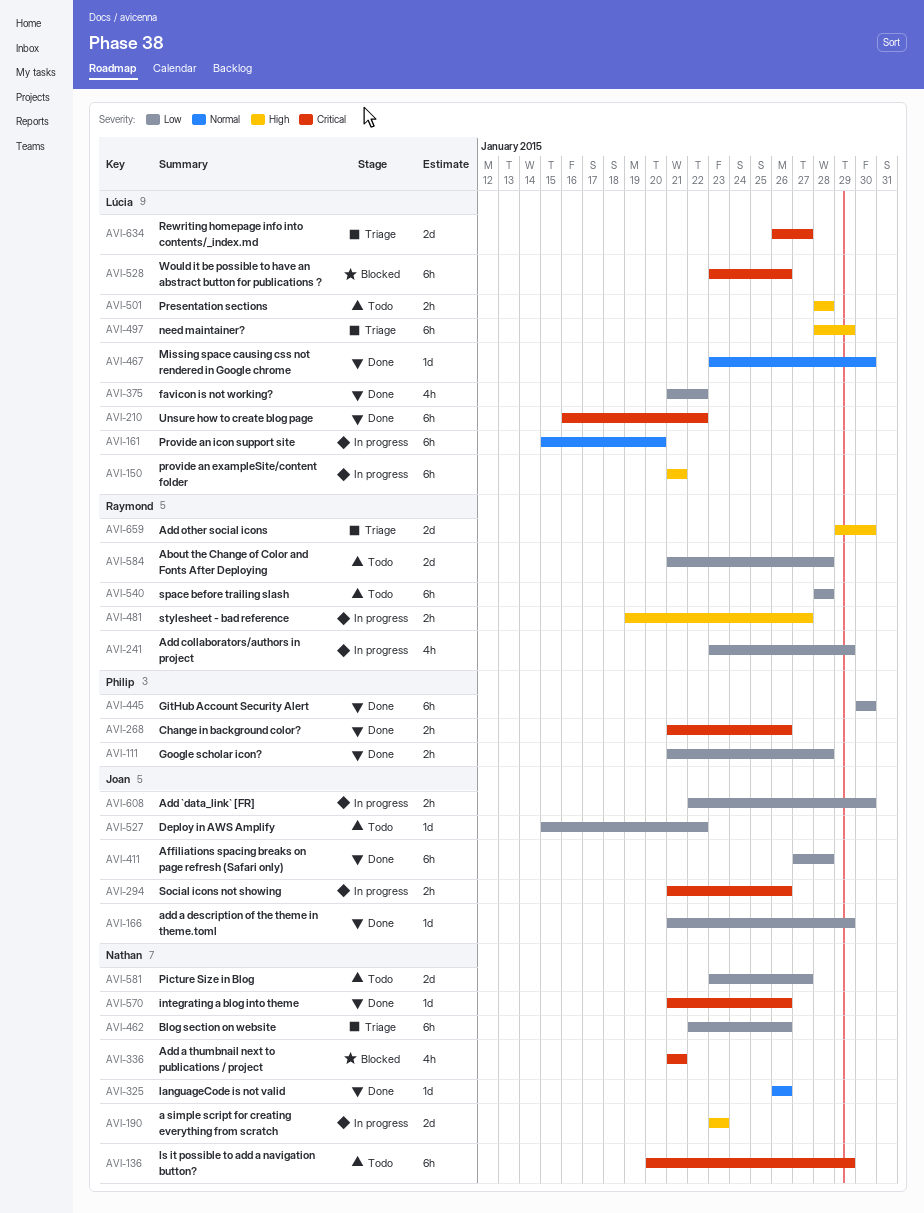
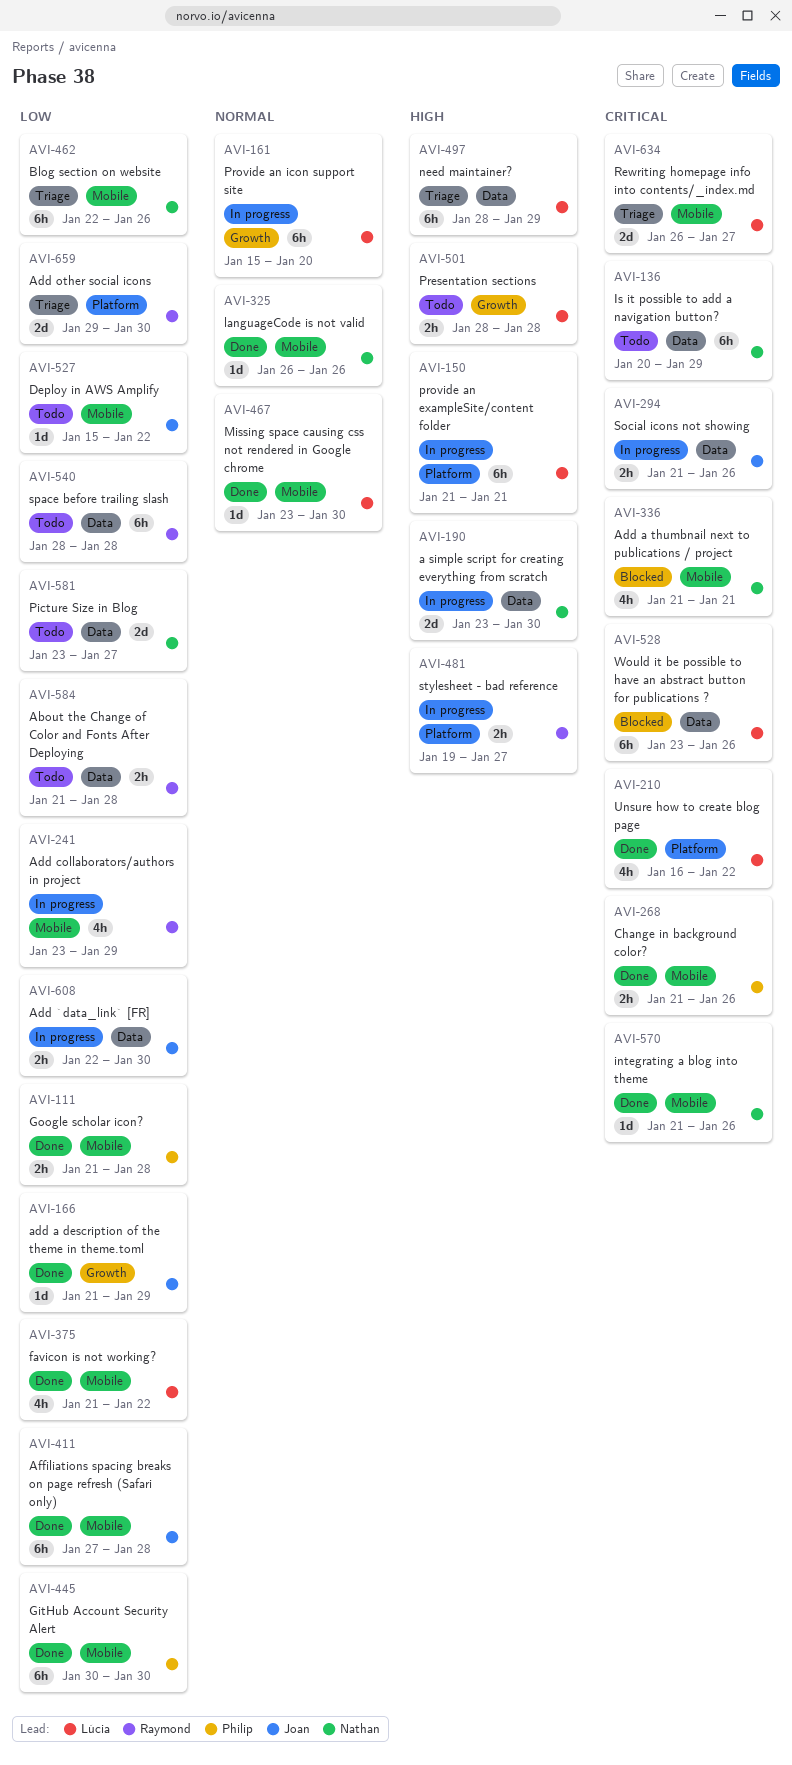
AVI-190, due: Jan 23 -> Jan 30
AVI-210, estimate: 6h -> 4h
AVI-584, estimate: 2d -> 2h
AVI-659, priority: High -> Low

